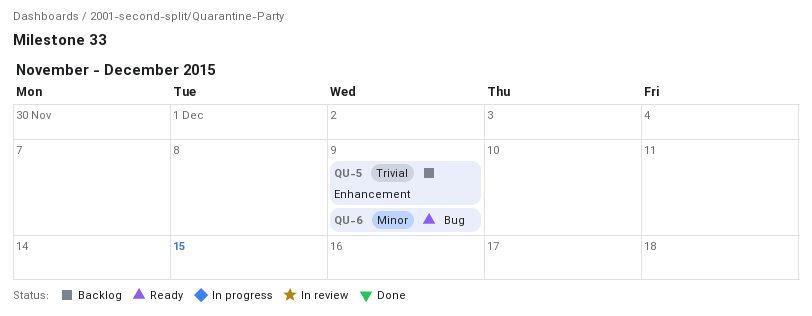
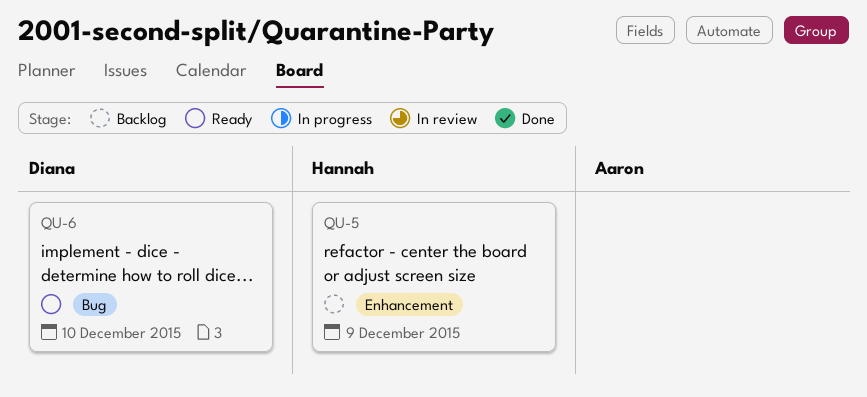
QU-6, due: Dec 9 -> Dec 10

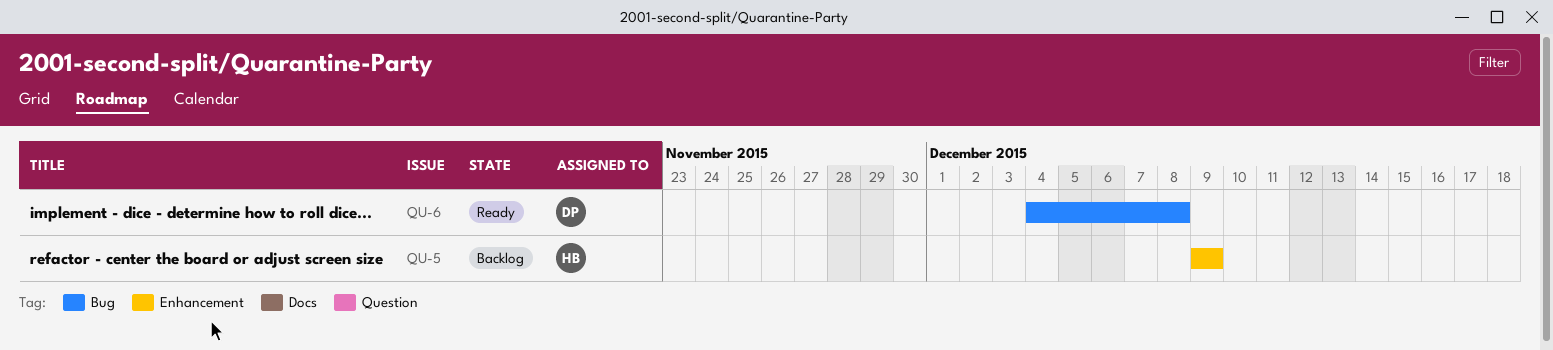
QU-6, due: Dec 10 -> Dec 8

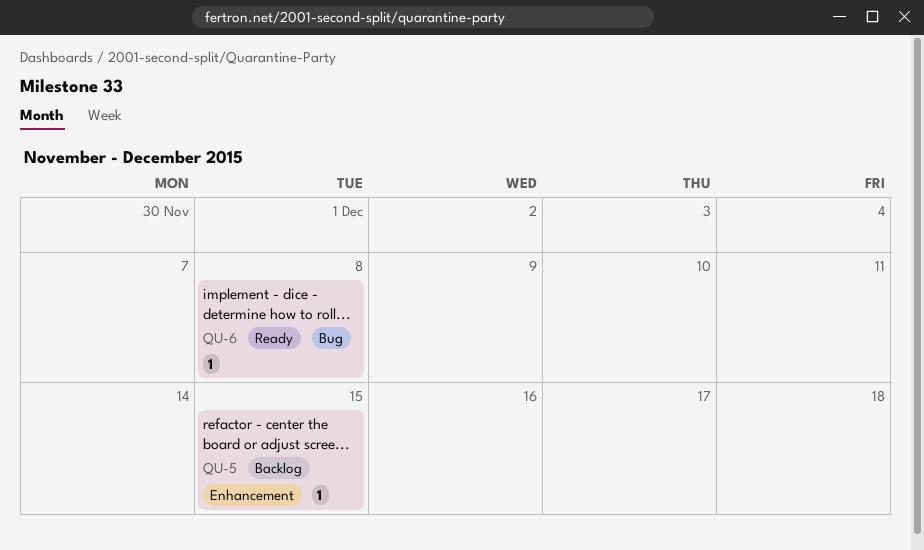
QU-5, due: Dec 9 -> Dec 15

